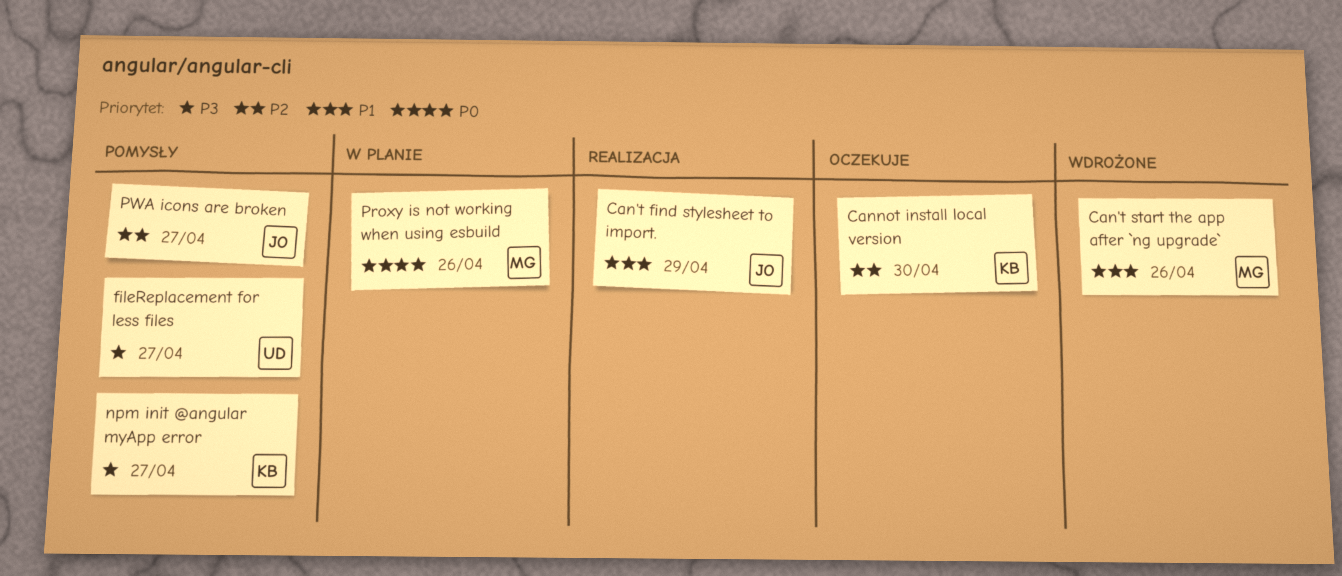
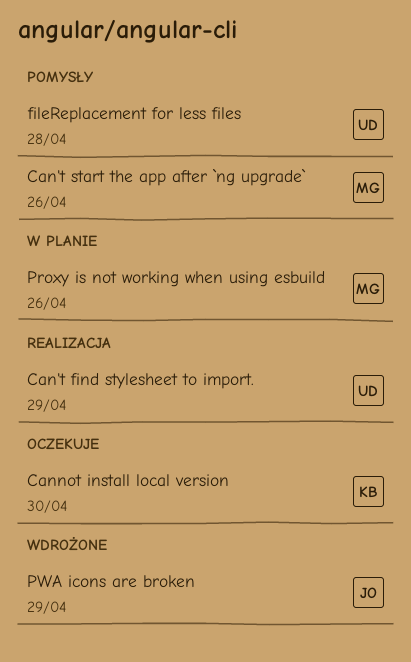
Can't find stylesheet to import., owner: JO -> UD
Can't start the app after `ng upgrade`, status: Wdrożone -> Pomysły
fileReplacement for less files, day: Apr 27 -> Apr 28
npm init @angular myApp error: present -> none
PWA icons are broken, status: Pomysły -> Wdrożone
PWA icons are broken, day: Apr 27 -> Apr 29

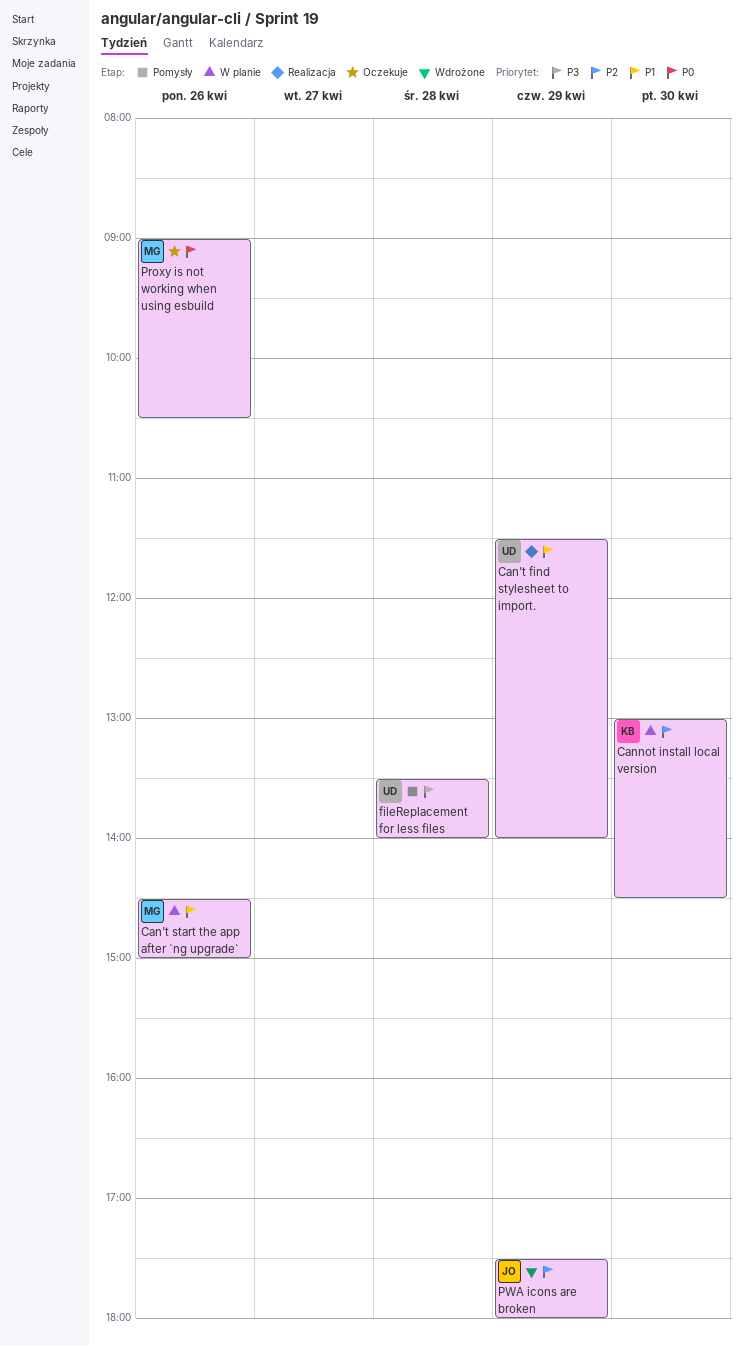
Can't start the app after `ng upgrade`, status: Pomysły -> W planie
Cannot install local version, status: Oczekuje -> W planie
Proxy is not working when using esbuild, status: W planie -> Oczekuje

